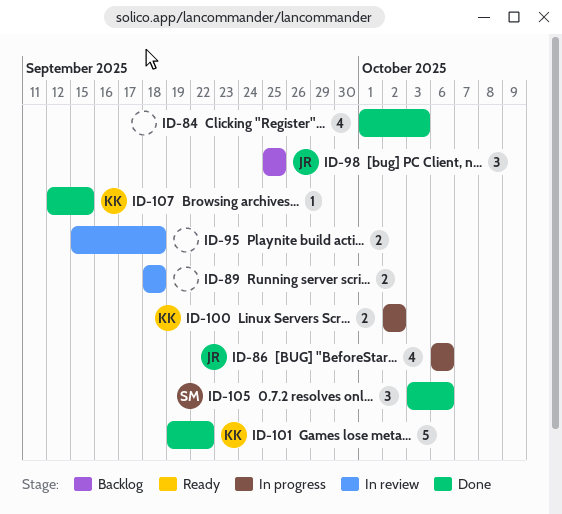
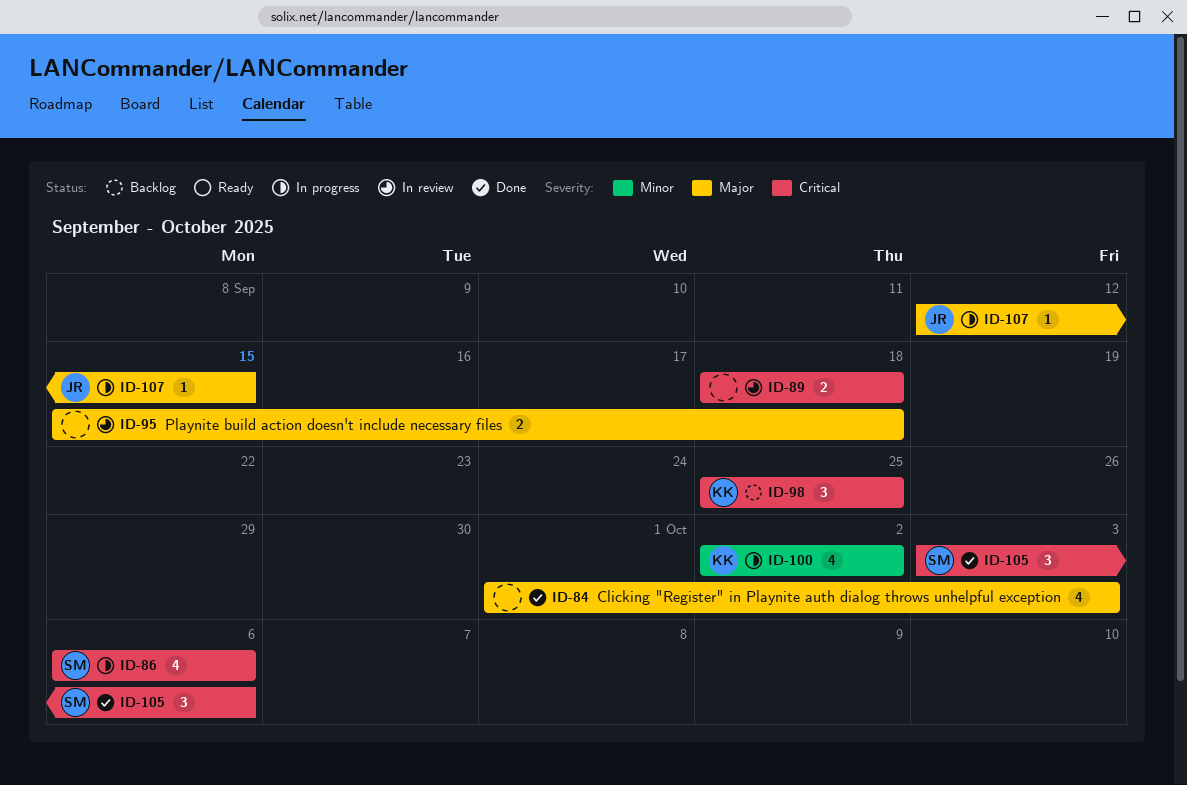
ID-86, owner: JR -> SM
ID-98, owner: JR -> KK
ID-100, estimate: 2 -> 4
ID-101: present -> none
ID-107, status: Done -> In progress
ID-107, owner: KK -> JR

